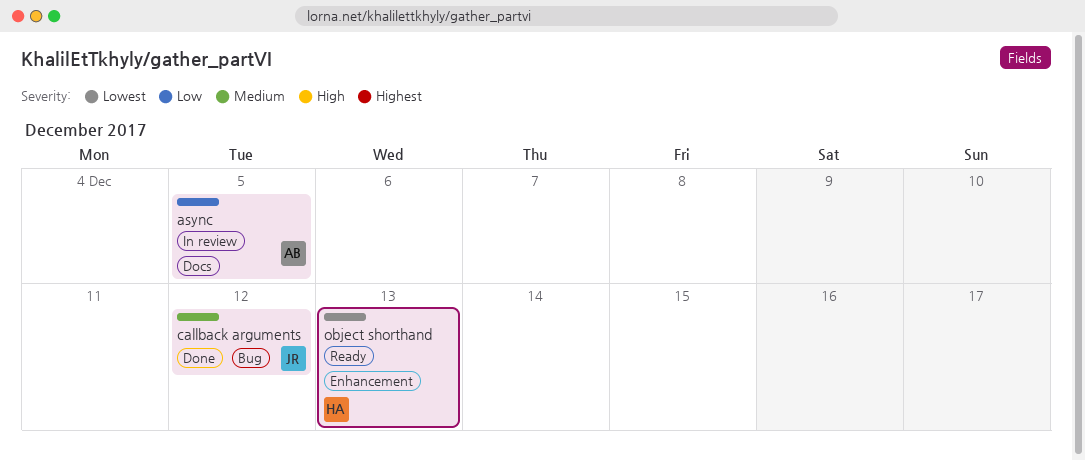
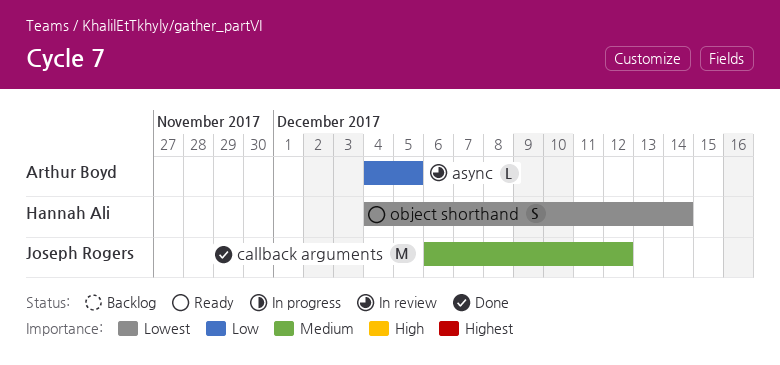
object shorthand, due: Dec 13 -> Dec 14

